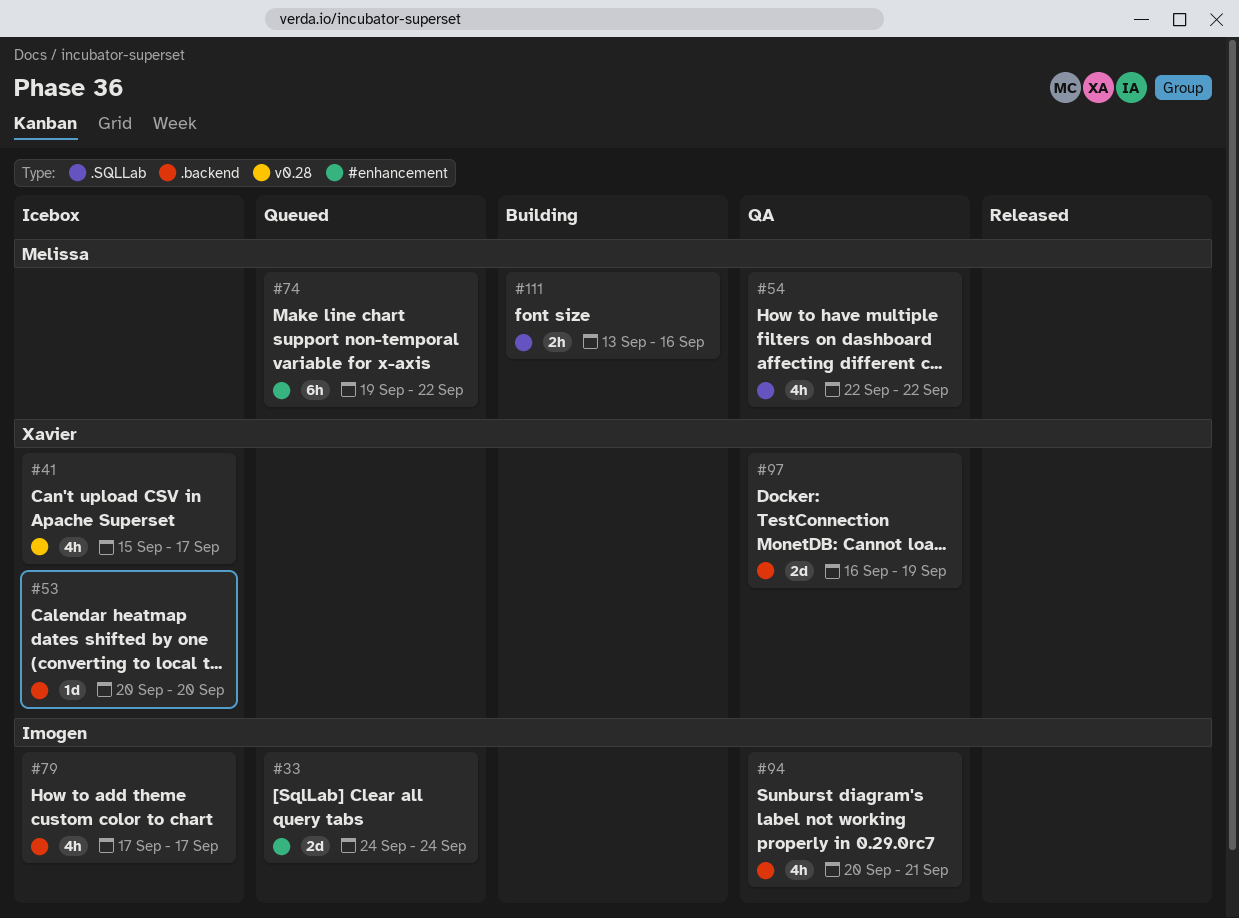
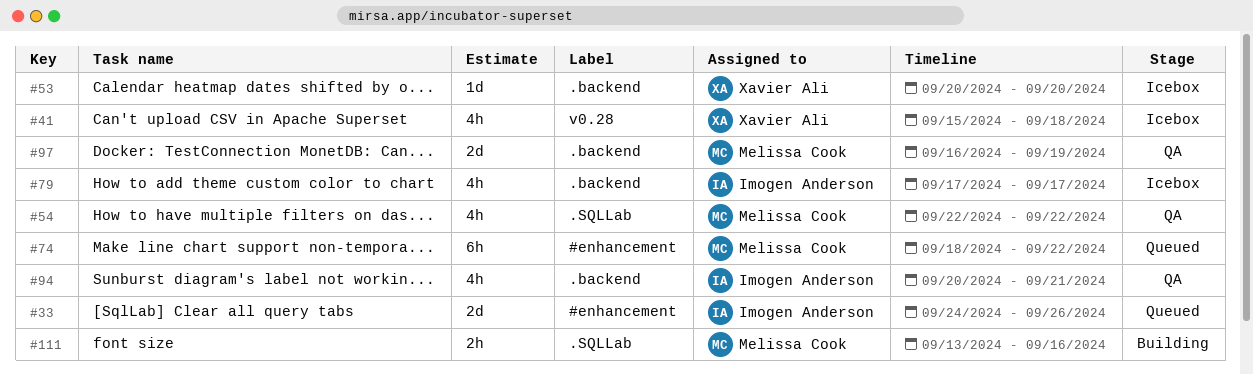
#33, due: Sep 24 -> Sep 26
#41, due: Sep 17 -> Sep 18
#74, start: Sep 19 -> Sep 18
#97, owner: Xavier Ali -> Melissa Cook

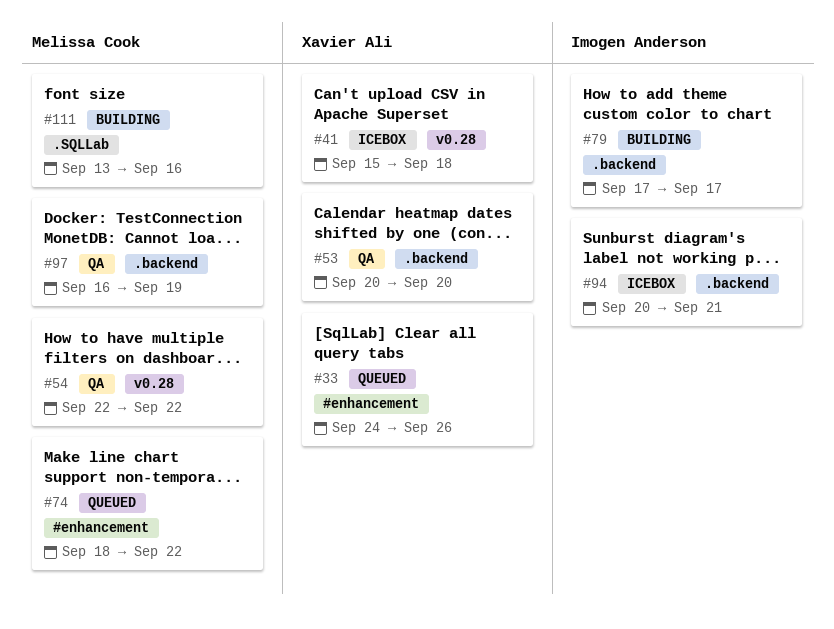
#33, owner: Imogen Anderson -> Xavier Ali
#53, status: Icebox -> QA
#54, label: .SQLLab -> v0.28
#79, status: Icebox -> Building
#94, status: QA -> Icebox

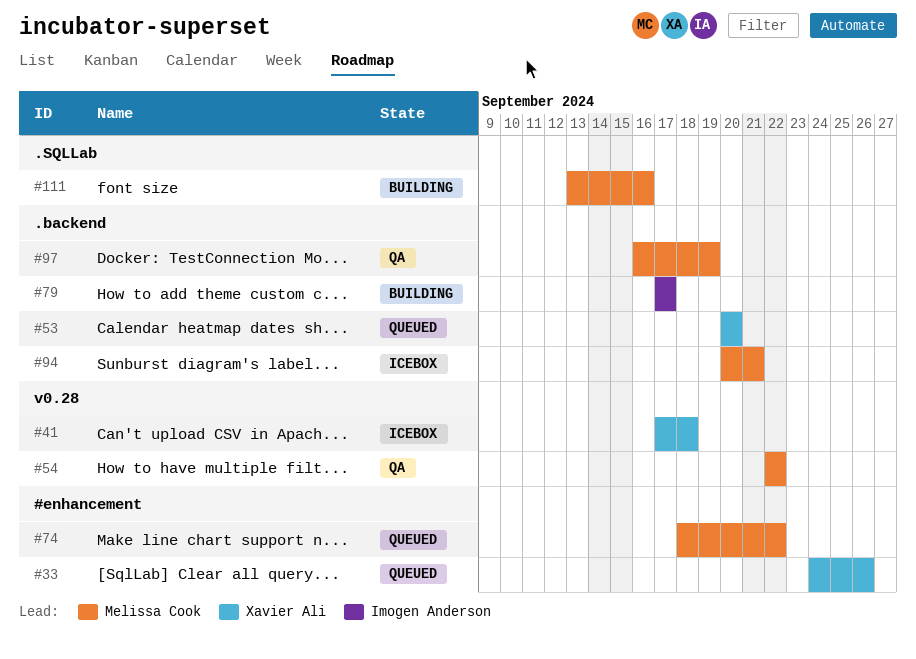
#41, start: Sep 15 -> Sep 17
#53, status: QA -> Queued
#94, owner: Imogen Anderson -> Melissa Cook

